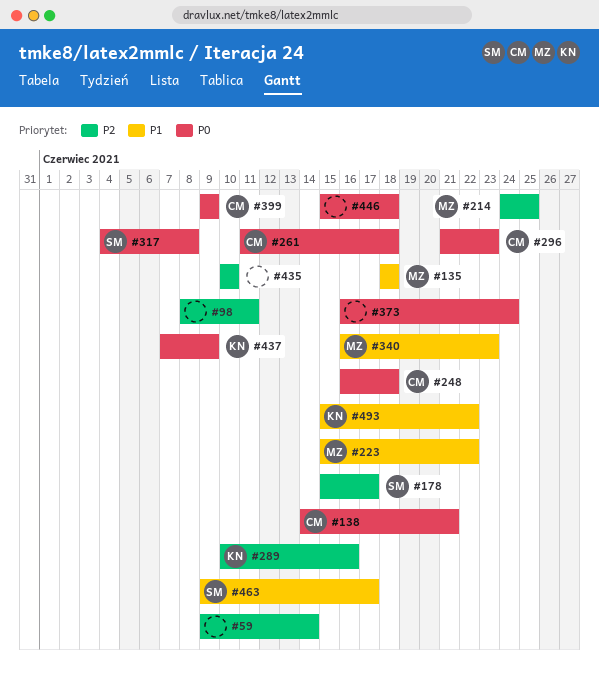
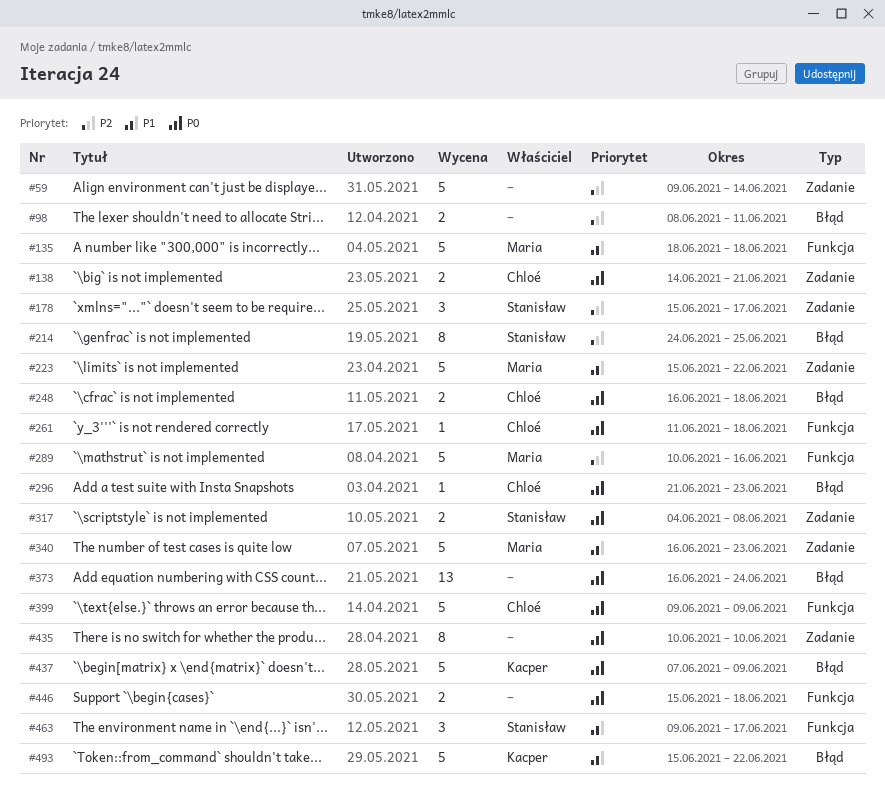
#214, owner: Maria -> Stanisław
#289, owner: Kacper -> Maria
#435, priority: P2 -> P0

